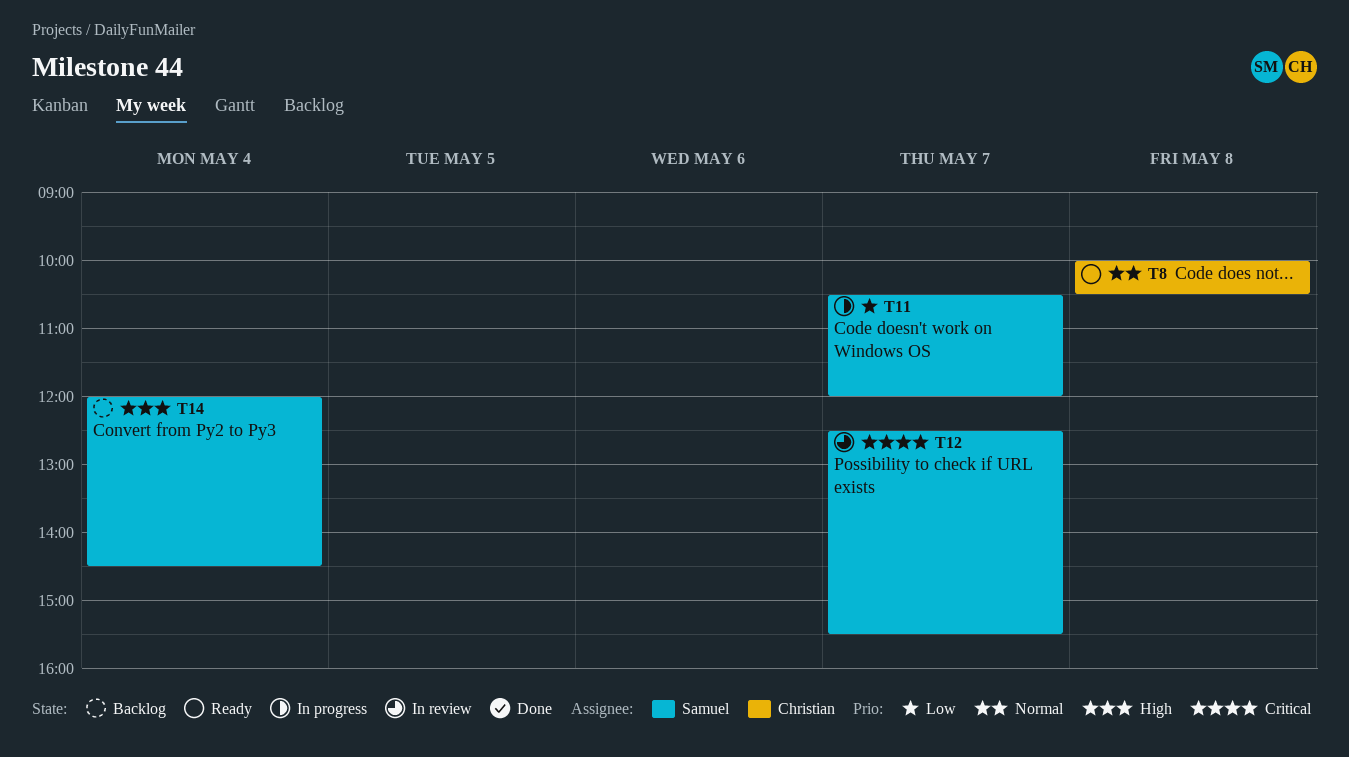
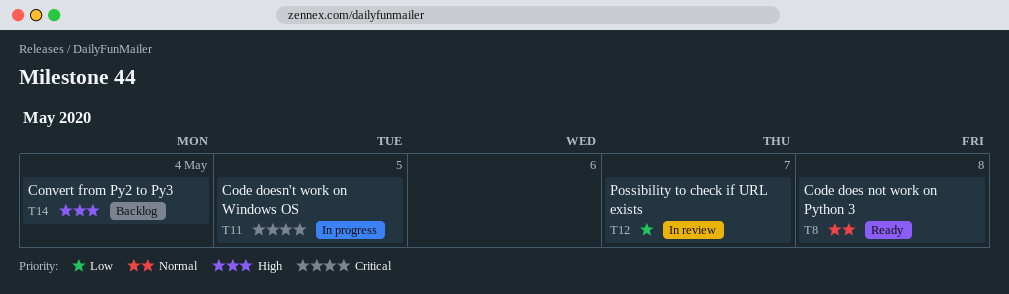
T11, priority: Low -> Critical
T11, day: May 7 -> May 5
T12, priority: Critical -> Low

